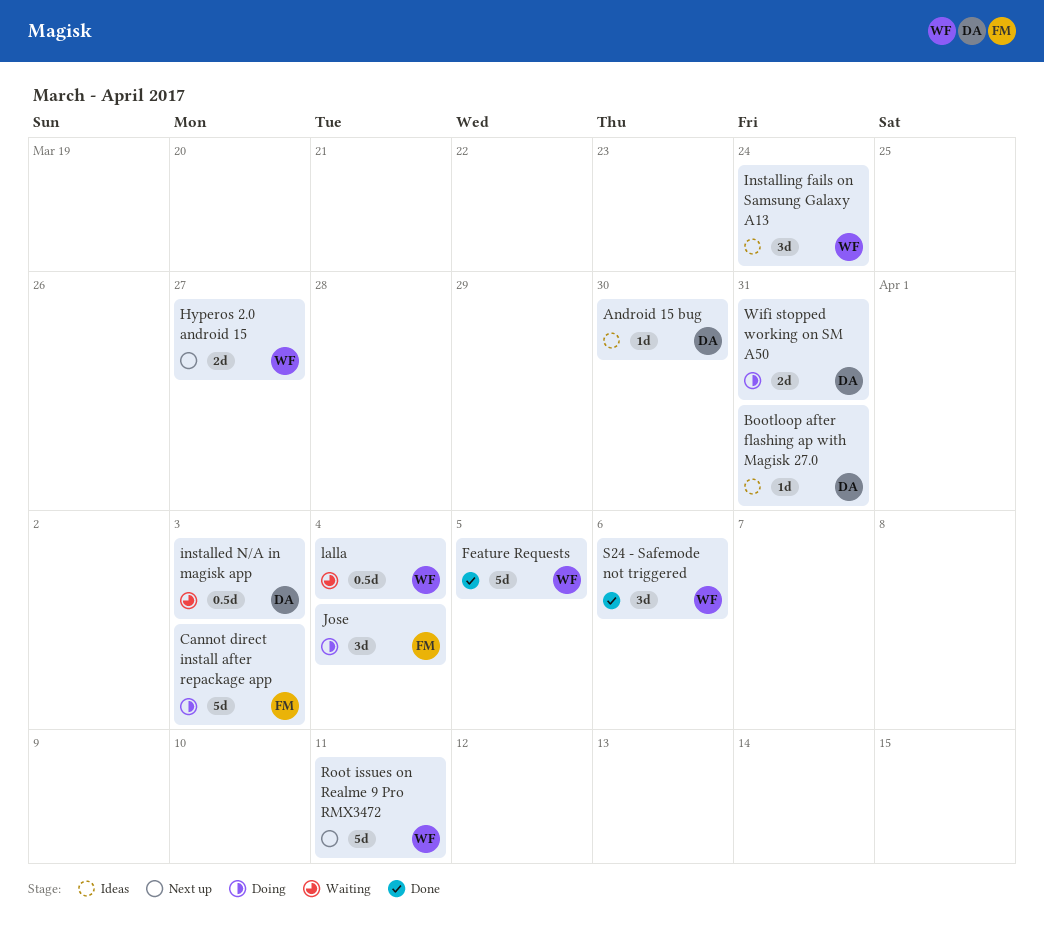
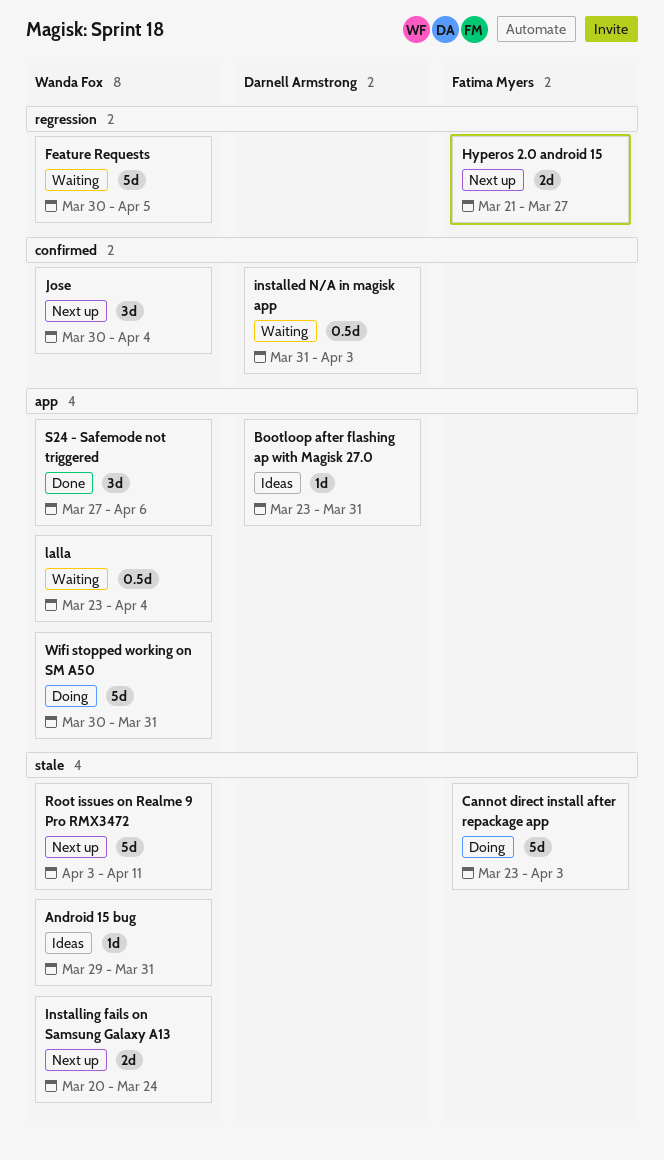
Android 15 bug, owner: Darnell Armstrong -> Wanda Fox
Android 15 bug, due: Mar 30 -> Mar 31
Feature Requests, status: Done -> Waiting
Hyperos 2.0 android 15, owner: Wanda Fox -> Fatima Myers
Installing fails on Samsung Galaxy A13, status: Ideas -> Next up
Installing fails on Samsung Galaxy A13, estimate: 3d -> 2d
Jose, status: Doing -> Next up
Jose, owner: Fatima Myers -> Wanda Fox
Wifi stopped working on SM A50, owner: Darnell Armstrong -> Wanda Fox
Wifi stopped working on SM A50, estimate: 2d -> 5d

